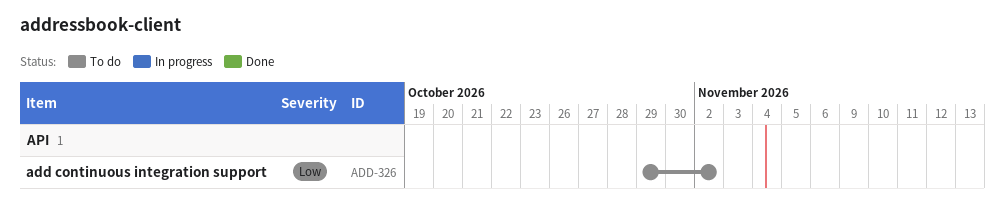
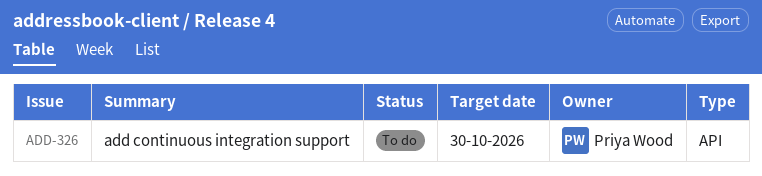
ADD-326, due: Nov 2 -> Oct 30

